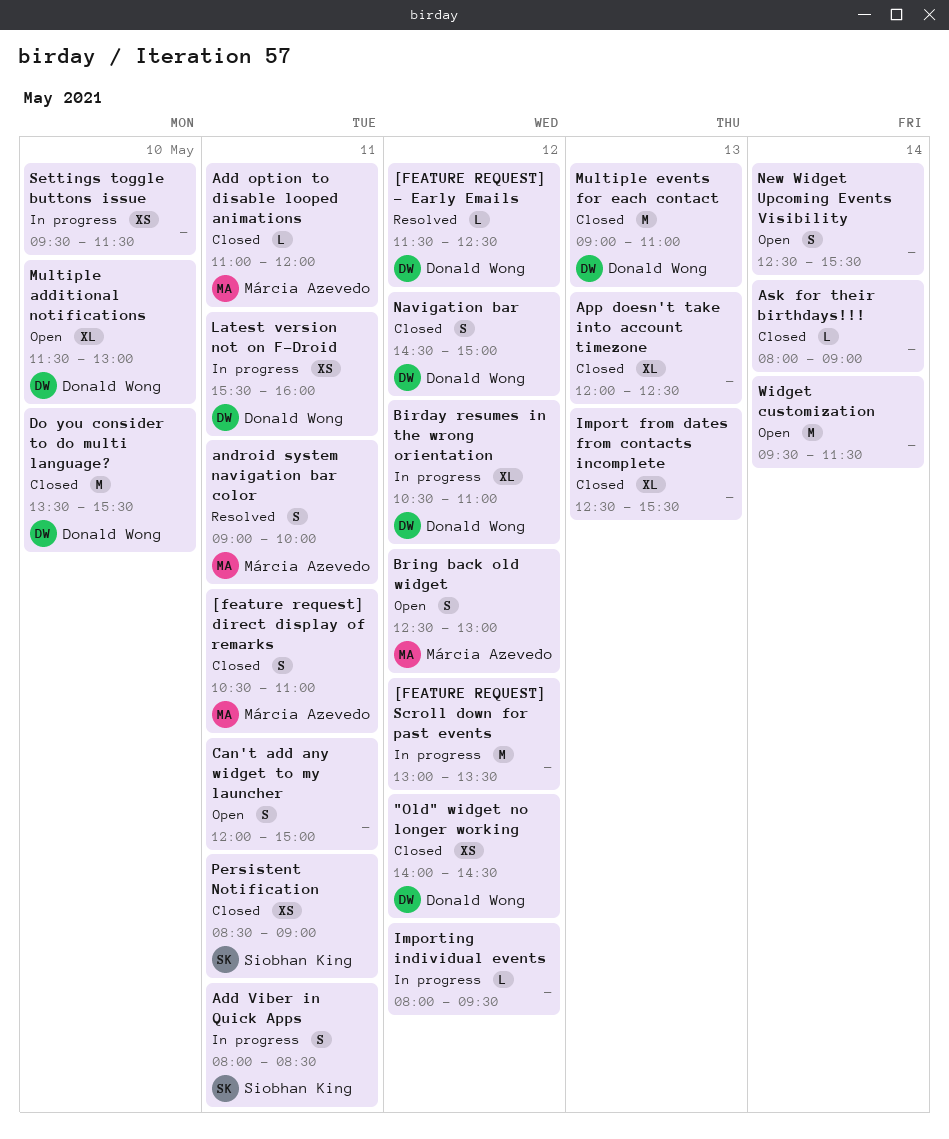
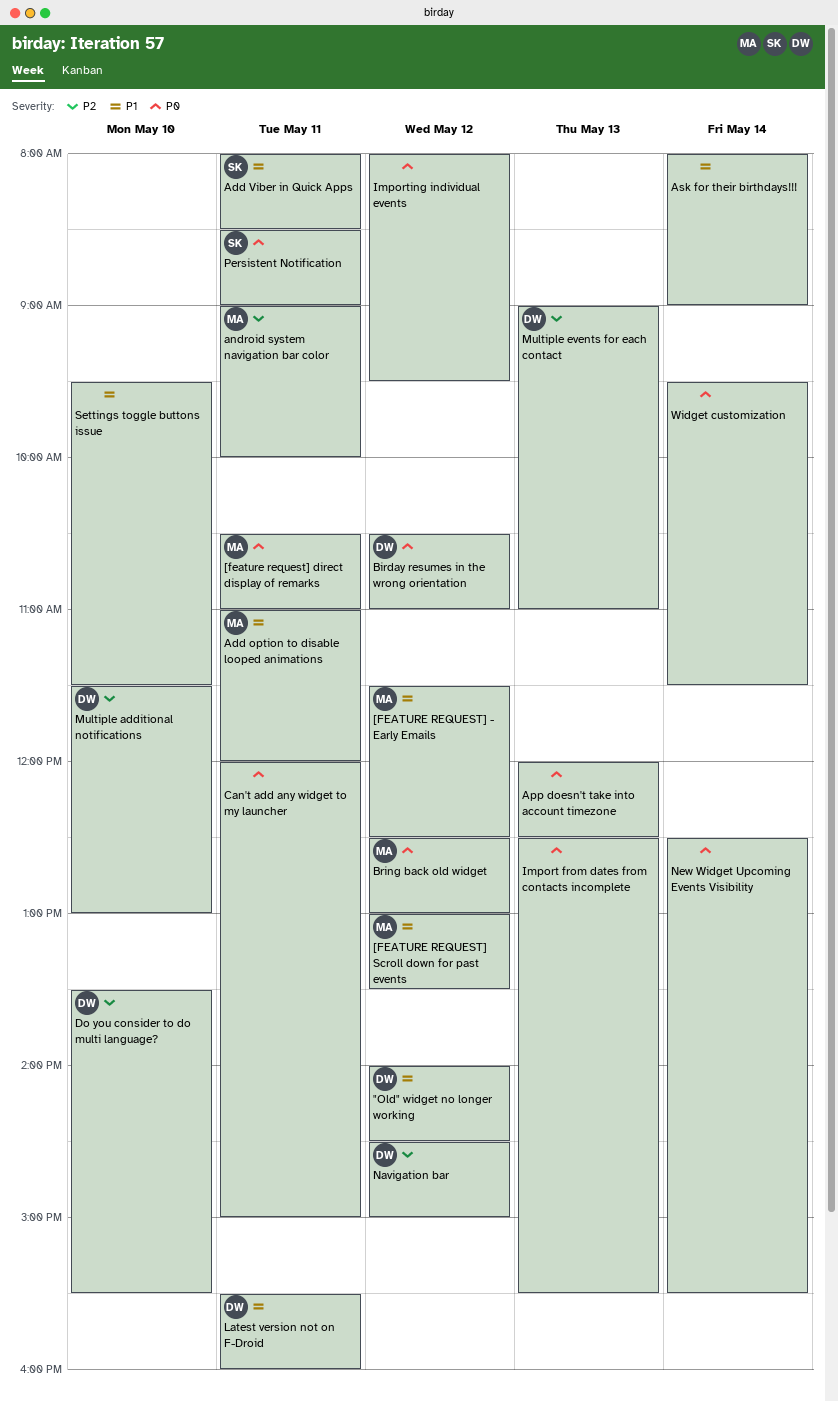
[FEATURE REQUEST] - Early Emails, owner: Donald Wong -> Márcia Azevedo
[FEATURE REQUEST] Scroll down for past events, owner: none -> Márcia Azevedo

